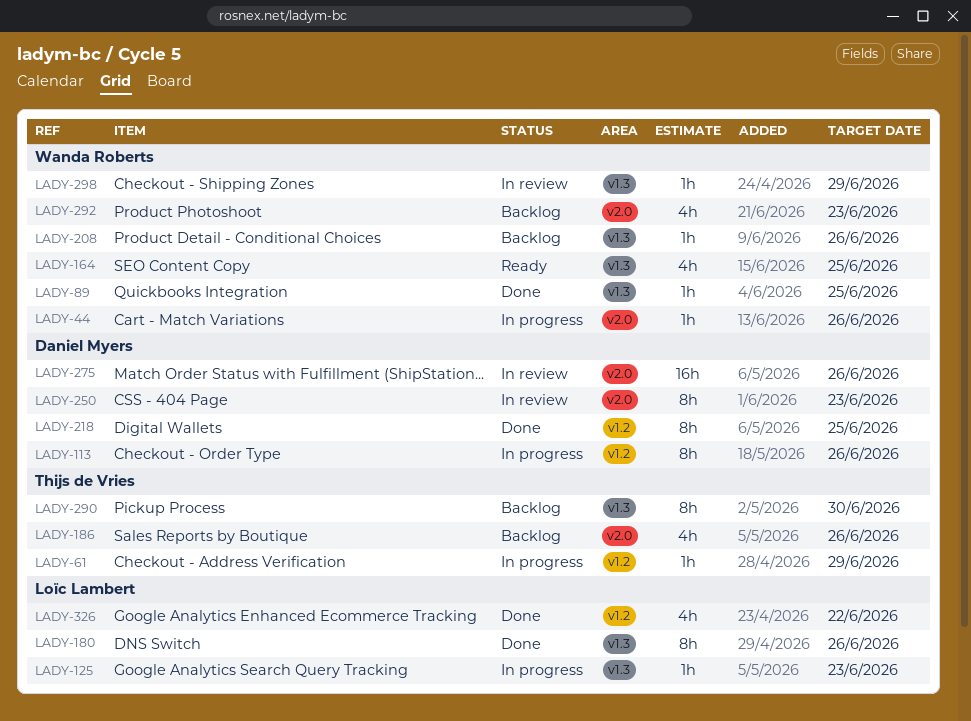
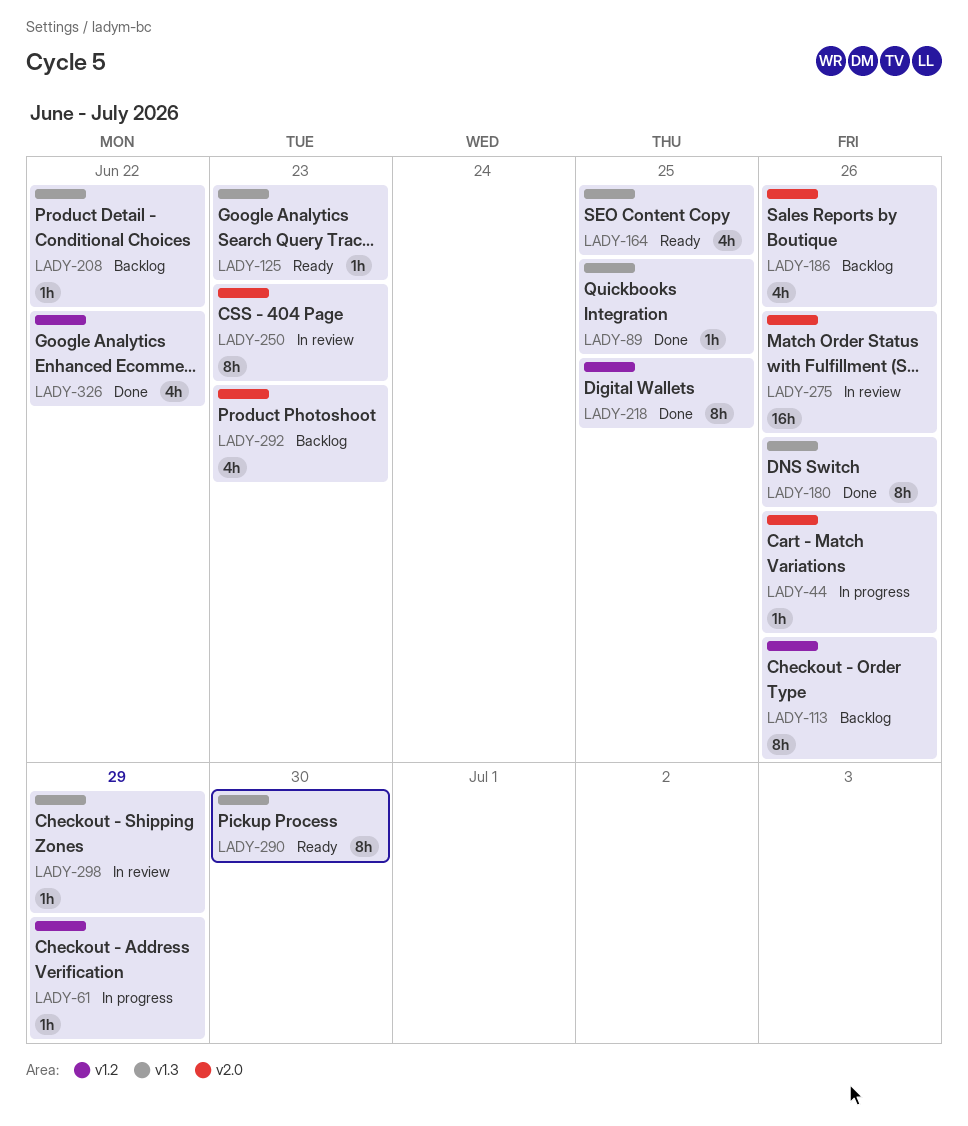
LADY-113, status: In progress -> Backlog
LADY-125, status: In progress -> Ready
LADY-208, due: Jun 26 -> Jun 22
LADY-290, status: Backlog -> Ready

